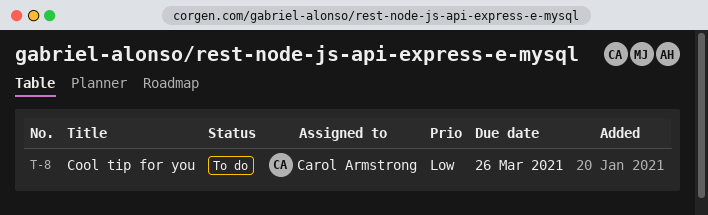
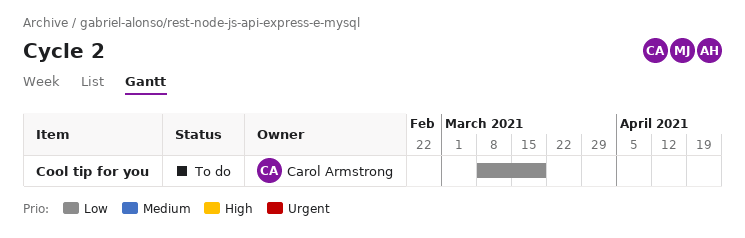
Cool tip for you, due: Mar 26 -> Mar 19

